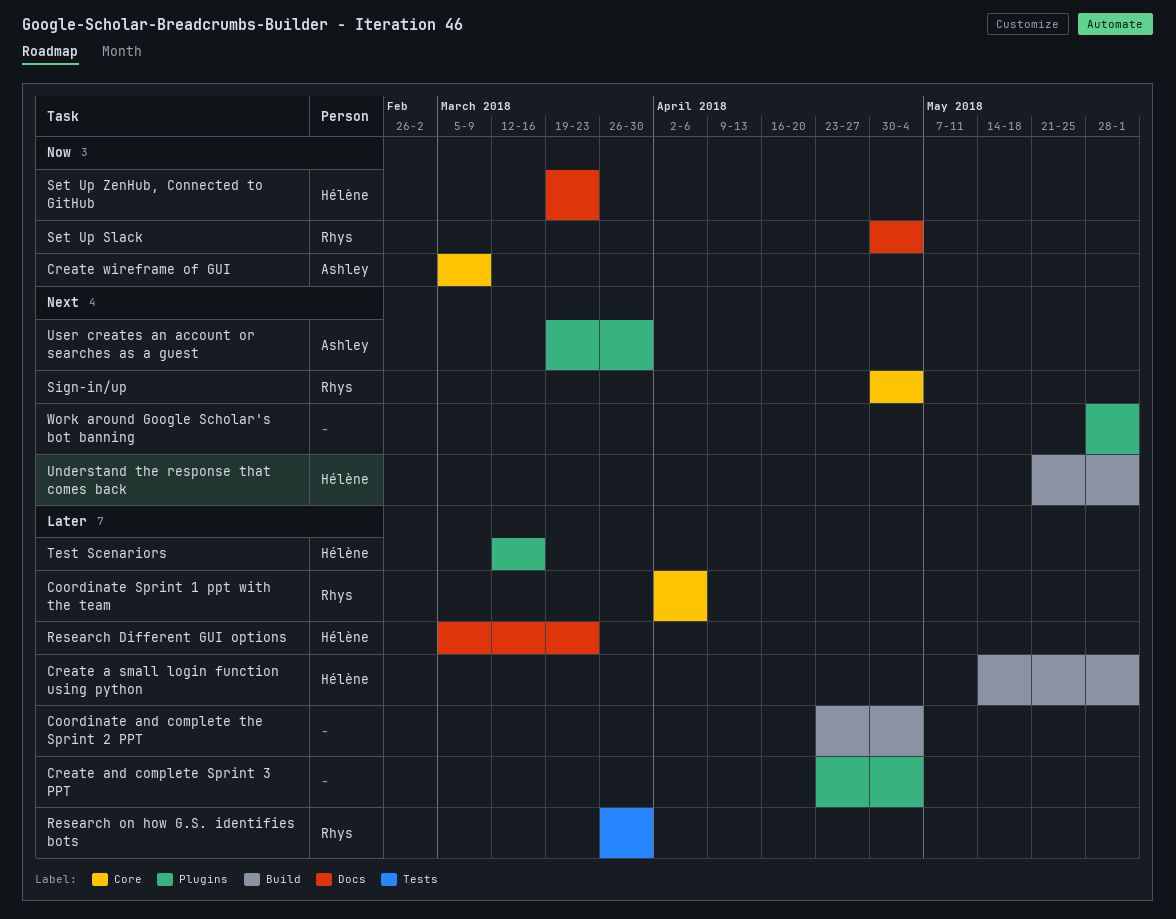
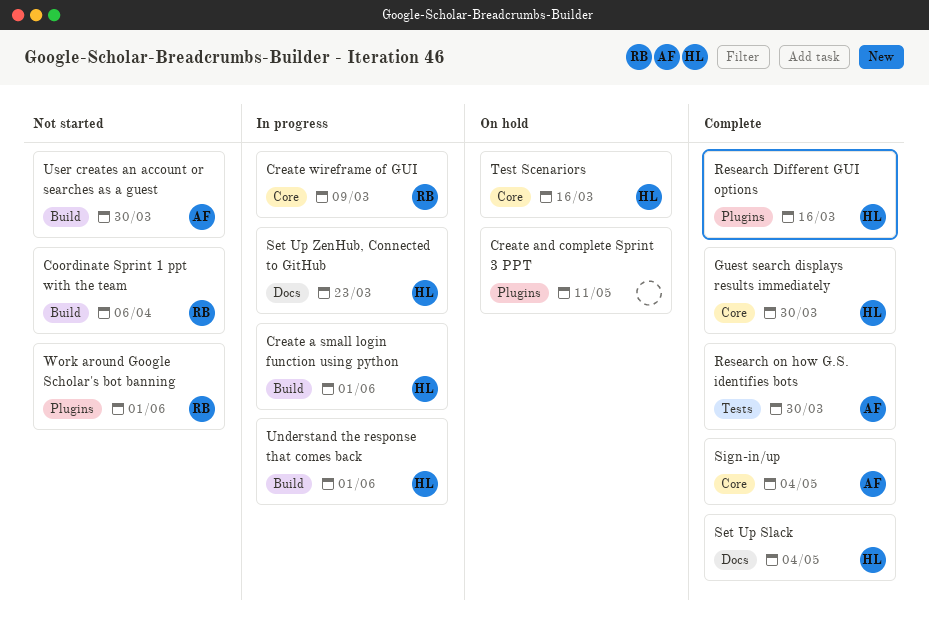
Coordinate and complete the Sprint 2 PPT: present -> none
Coordinate Sprint 1 ppt with the team, label: Core -> Build
Create and complete Sprint 3 PPT, due: May 4 -> May 11
Create wireframe of GUI, owner: Ashley -> Rhys
Guest search displays results immediately: none -> present
Research Different GUI options, label: Docs -> Plugins
Research Different GUI options, due: Mar 23 -> Mar 16
Research on how G.S. identifies bots, owner: Rhys -> Ashley
Set Up Slack, owner: Rhys -> Hélène
Sign-in/up, owner: Rhys -> Ashley
Test Scenariors, label: Plugins -> Core
User creates an account or searches as a guest, label: Plugins -> Build
Work around Google Scholar's bot banning, owner: none -> Rhys

